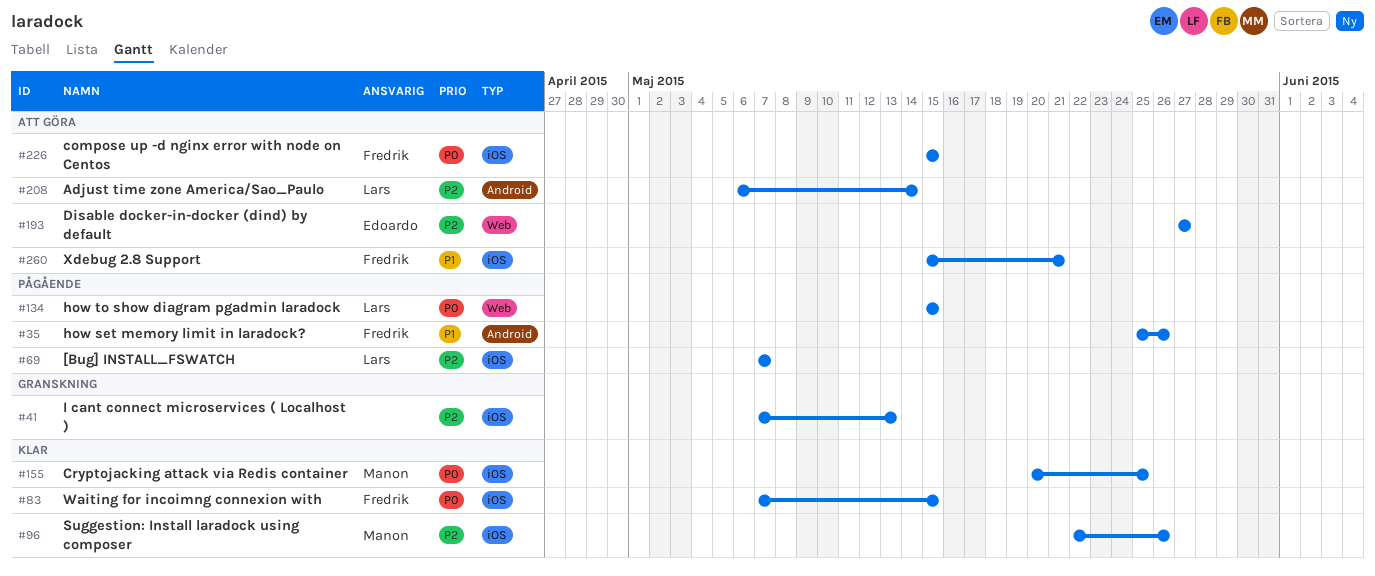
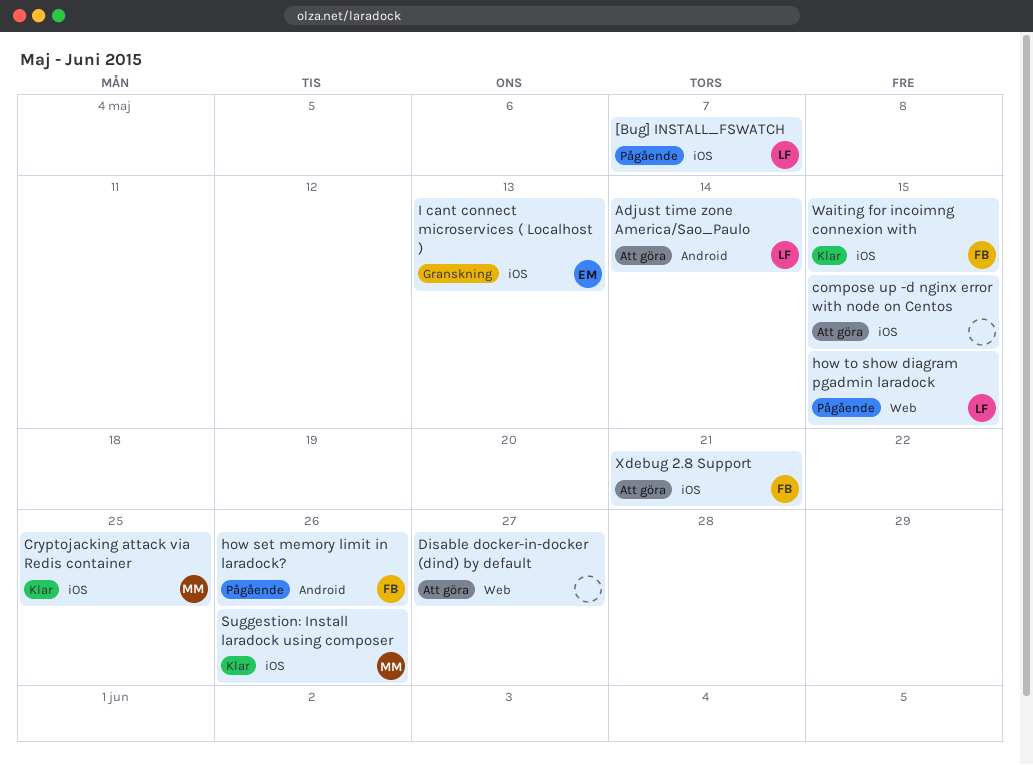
compose up -d nginx error with node on Centos, owner: Fredrik -> none
Disable docker-in-docker (dind) by default, owner: Edoardo -> none
I cant connect microservices ( Localhost ), owner: none -> Edoardo

